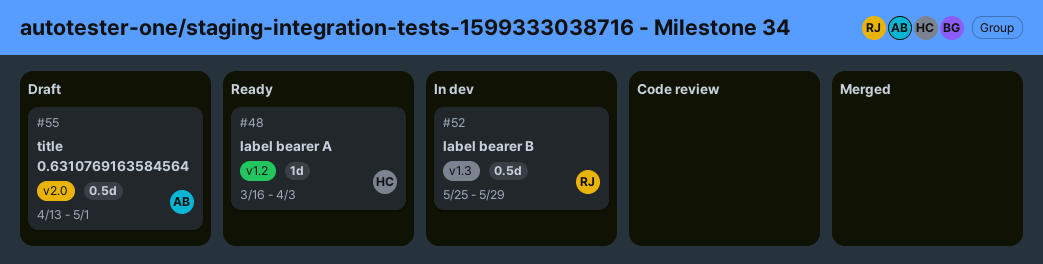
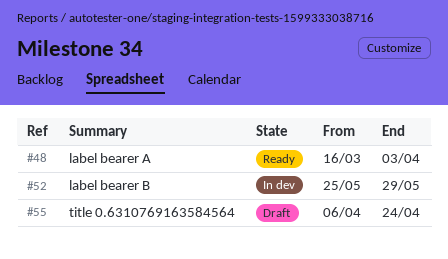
#55, start: Apr 13 -> Apr 6
#55, due: May 1 -> Apr 24

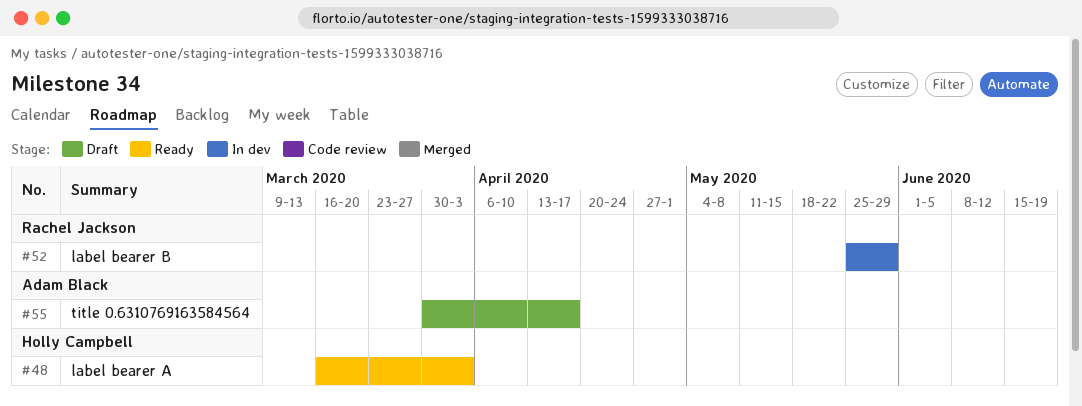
#55, start: Apr 6 -> Mar 30
#55, due: Apr 24 -> Apr 17

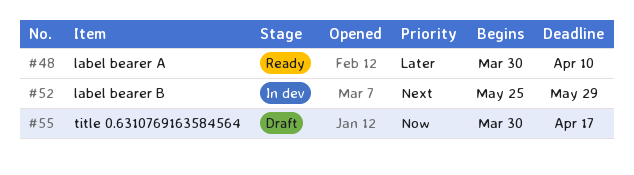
#48, start: Mar 16 -> Mar 30
#48, due: Apr 3 -> Apr 10

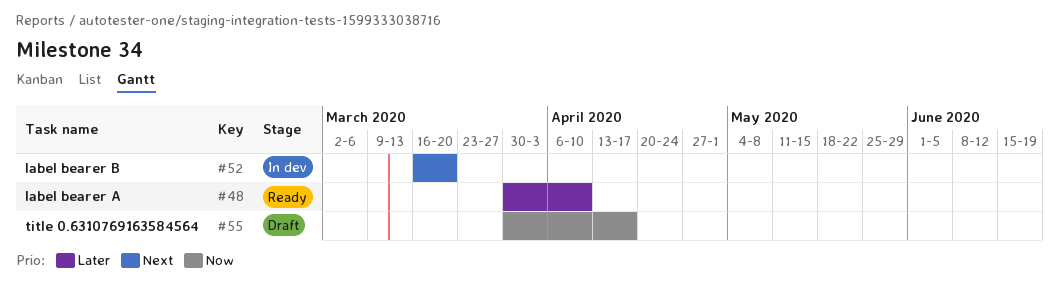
#52, start: May 25 -> Mar 16
#52, due: May 29 -> Mar 20

